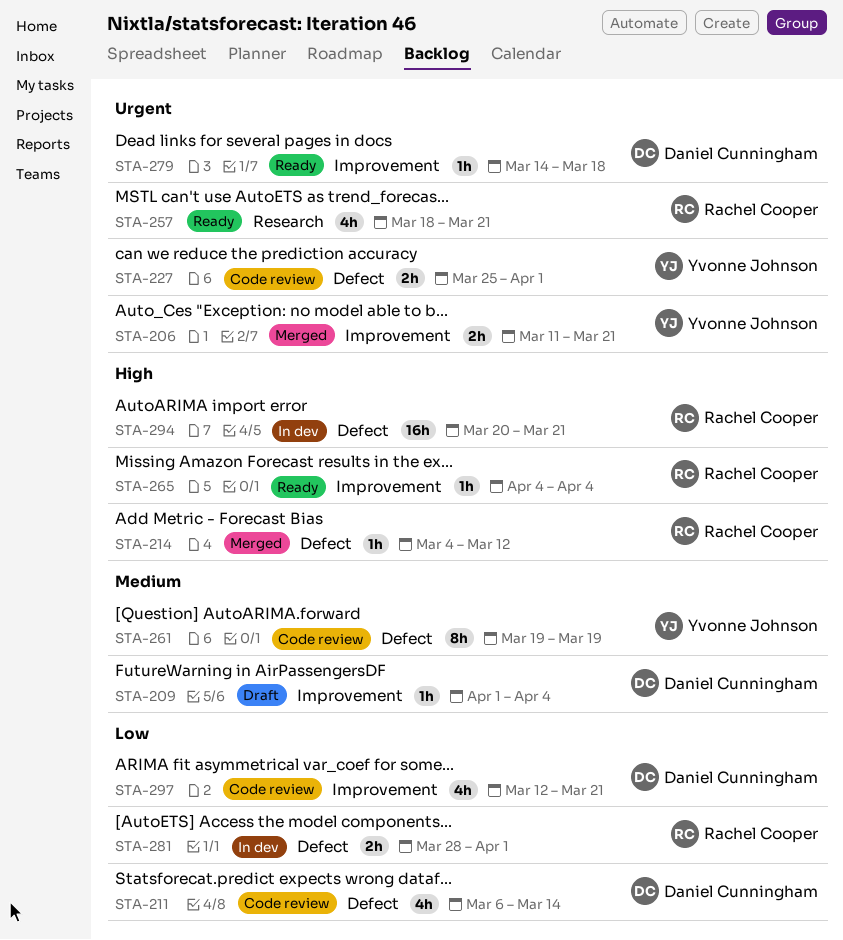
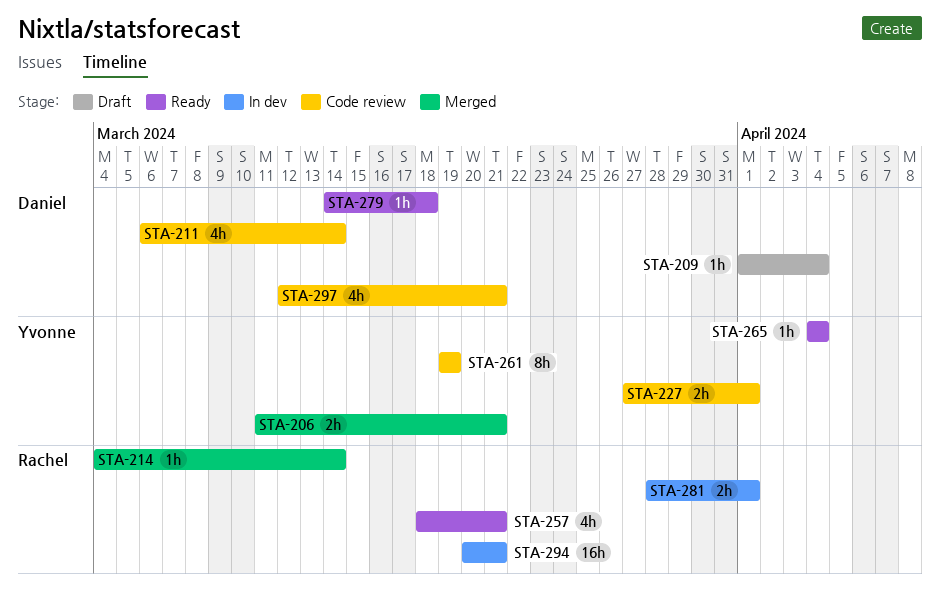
STA-214, due: Mar 12 -> Mar 14
STA-227, start: Mar 25 -> Mar 27
STA-265, owner: Rachel Cooper -> Yvonne Johnson

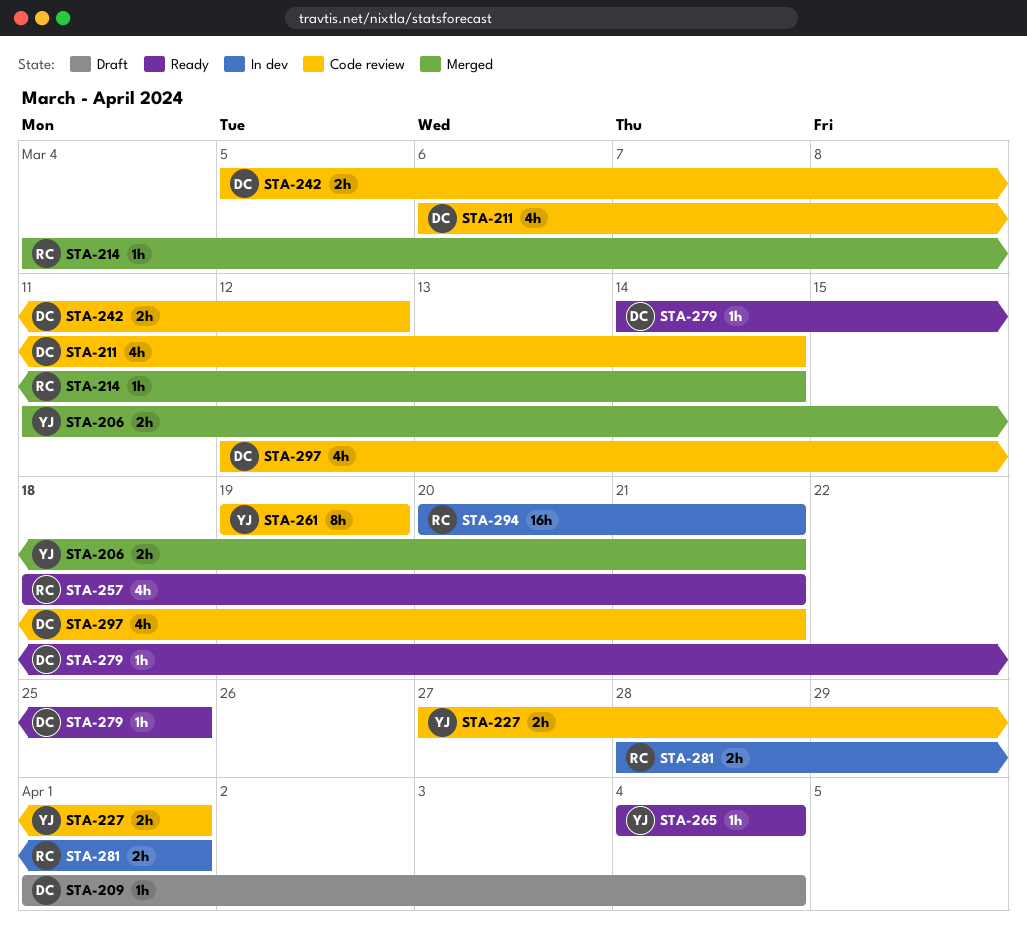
STA-242: none -> present
STA-279, due: Mar 18 -> Mar 25

